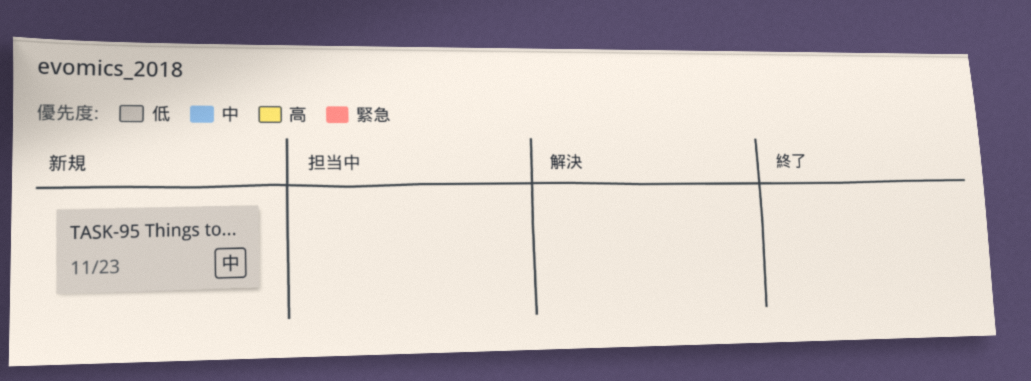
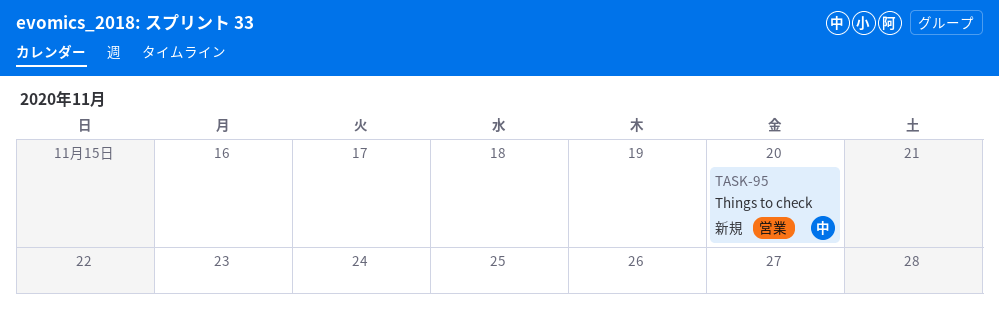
TASK-95, due: Nov 23 -> Nov 20

